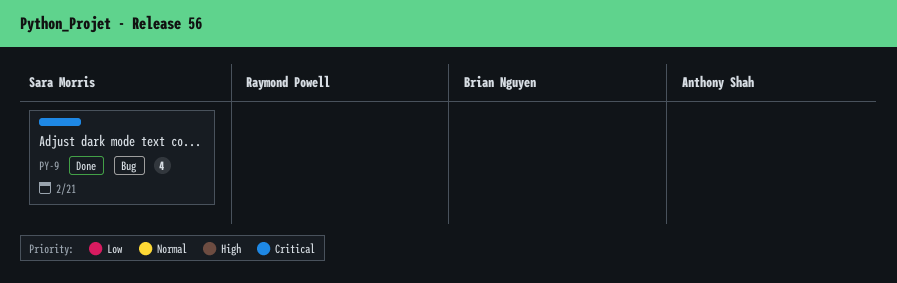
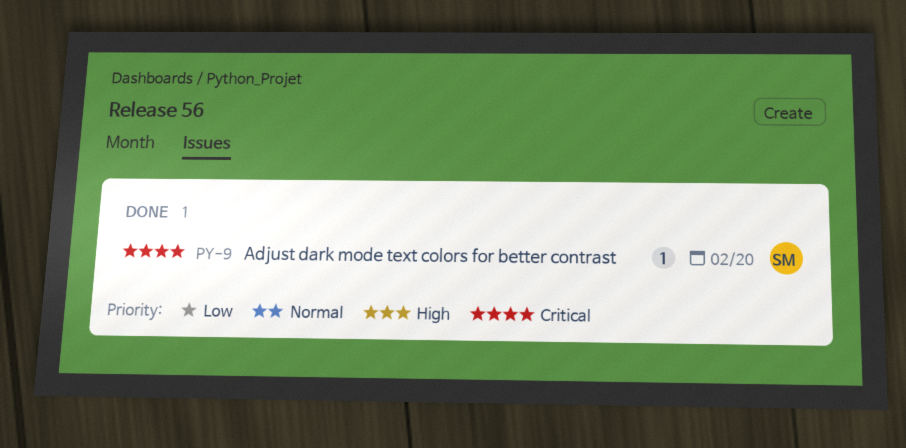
PY-9, estimate: 4 -> 1
PY-9, due: Feb 21 -> Feb 20

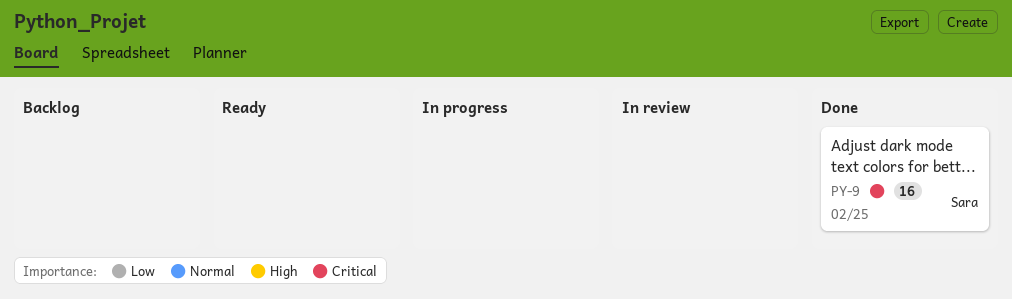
PY-9, estimate: 1 -> 16
PY-9, due: Feb 20 -> Feb 25

